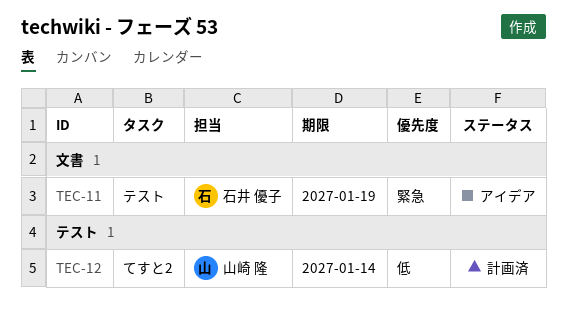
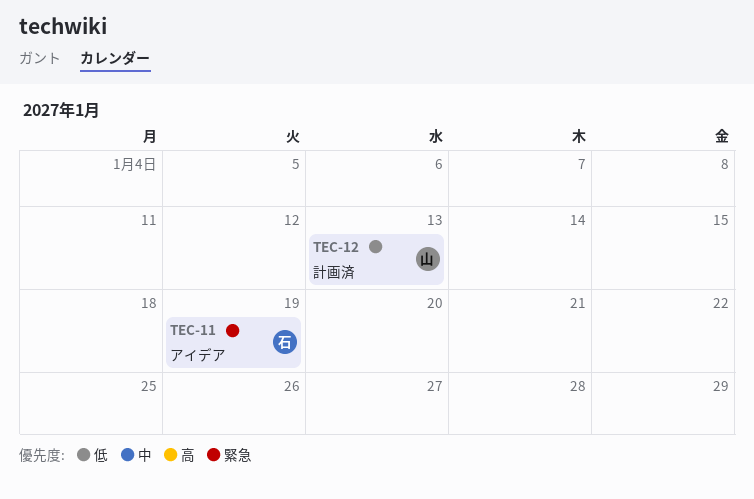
TEC-12, due: Jan 14 -> Jan 13

